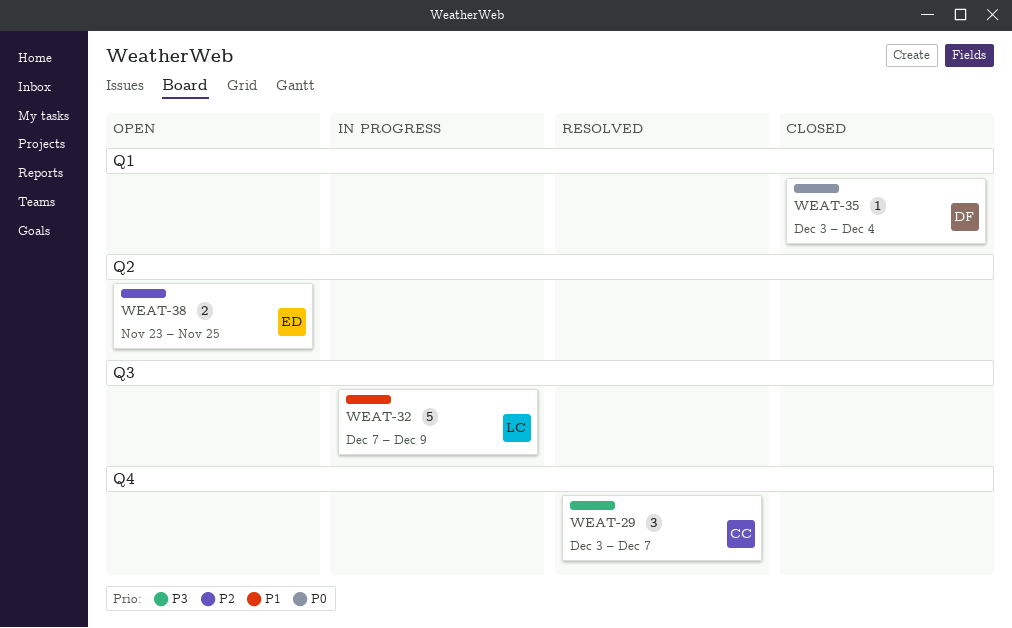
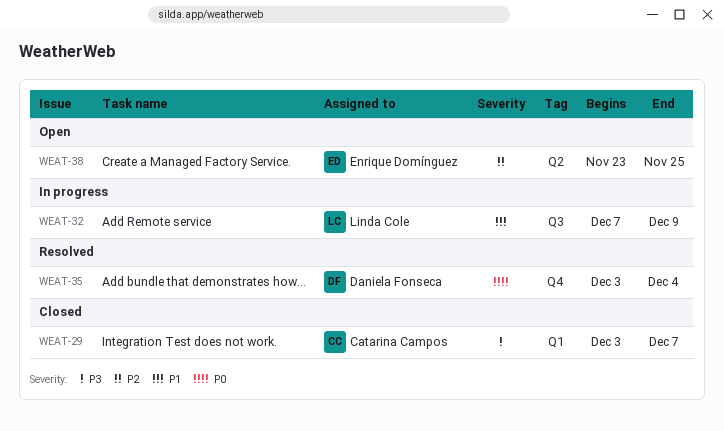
WEAT-29, status: Resolved -> Closed
WEAT-29, label: Q4 -> Q1
WEAT-35, status: Closed -> Resolved
WEAT-35, label: Q1 -> Q4

